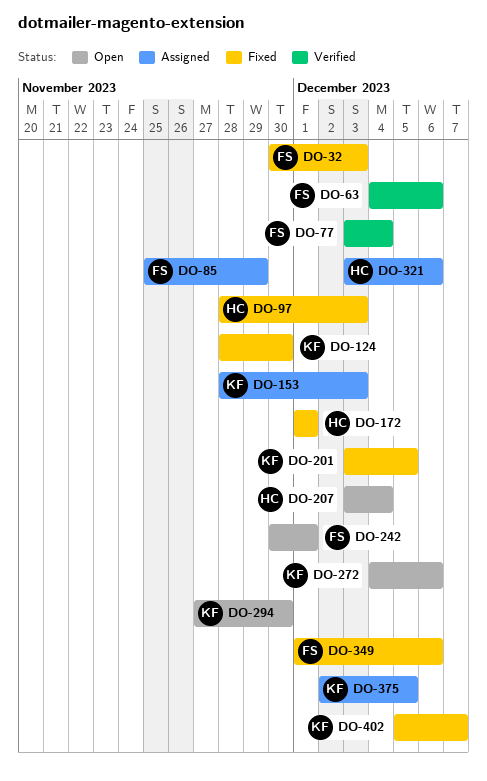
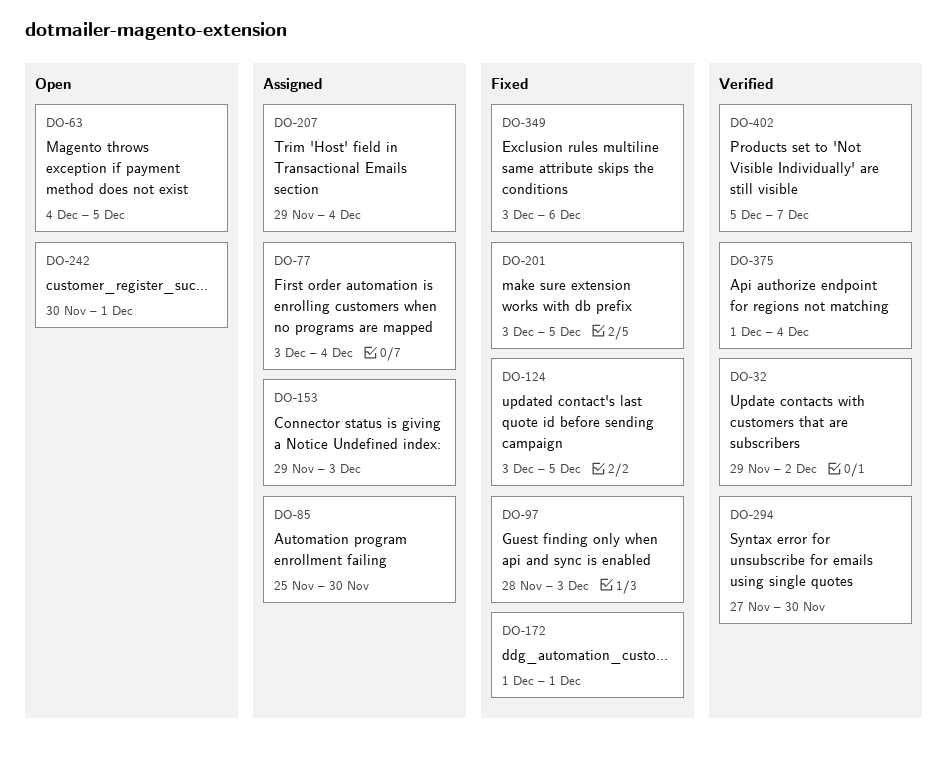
DO-32, status: Fixed -> Verified
DO-32, start: Nov 30 -> Nov 29
DO-32, due: Dec 3 -> Dec 2
DO-63, status: Verified -> Open
DO-63, due: Dec 6 -> Dec 5
DO-77, status: Verified -> Assigned
DO-85, due: Nov 29 -> Nov 30
DO-124, start: Nov 28 -> Dec 3
DO-124, due: Nov 30 -> Dec 5
DO-153, start: Nov 28 -> Nov 29
DO-207, status: Open -> Assigned
DO-207, start: Dec 3 -> Nov 29
DO-272: present -> none
DO-294, status: Open -> Verified
DO-321: present -> none
DO-349, start: Dec 1 -> Dec 3
DO-375, status: Assigned -> Verified
DO-375, start: Dec 2 -> Dec 1
DO-375, due: Dec 5 -> Dec 4
DO-402, status: Fixed -> Verified

